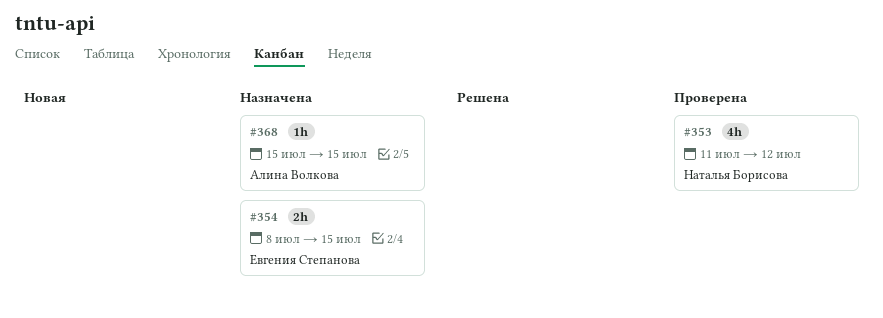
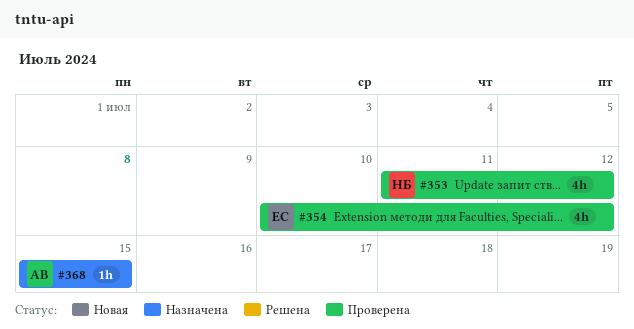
#354, status: Назначена -> Проверена
#354, estimate: 2h -> 4h
#354, start: Jul 8 -> Jul 10
#354, due: Jul 15 -> Jul 12

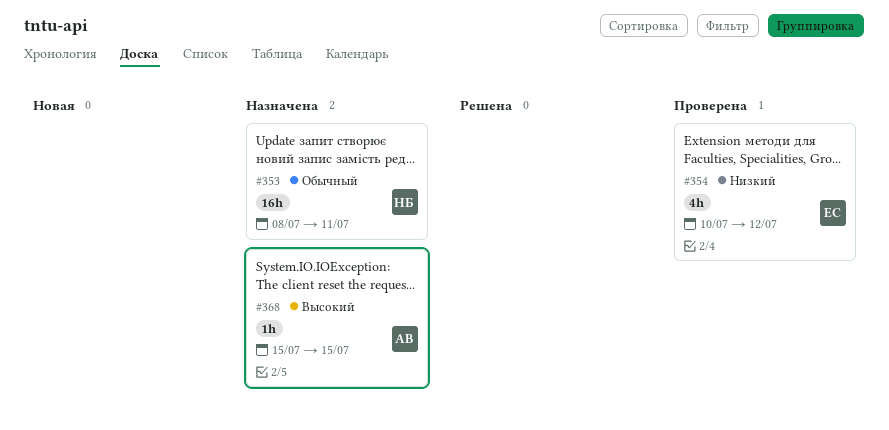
#353, status: Проверена -> Назначена
#353, estimate: 4h -> 16h
#353, start: Jul 11 -> Jul 8
#353, due: Jul 12 -> Jul 11

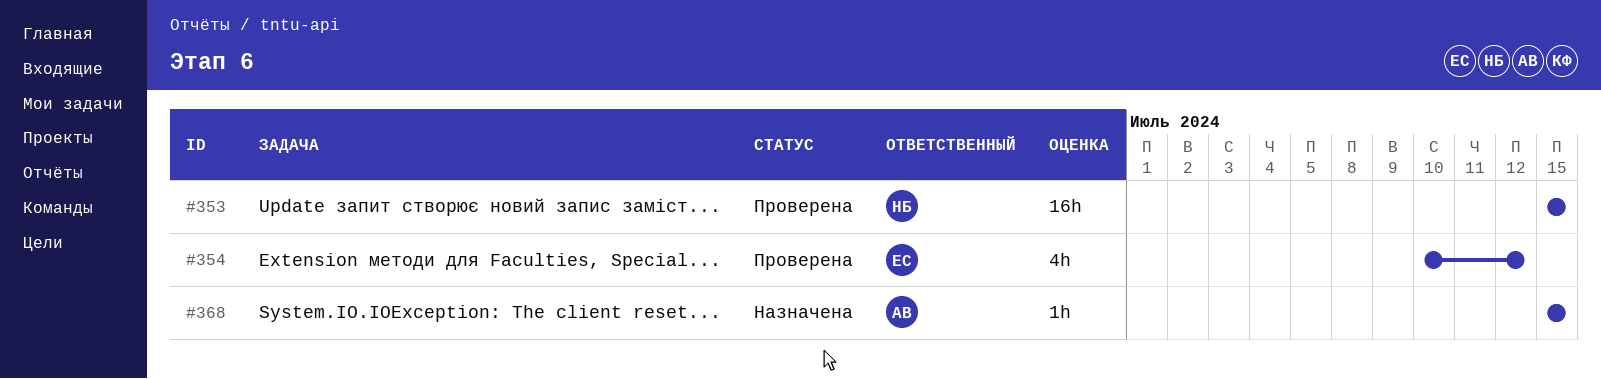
#353, status: Назначена -> Проверена
#353, start: Jul 8 -> Jul 15
#353, due: Jul 11 -> Jul 15

